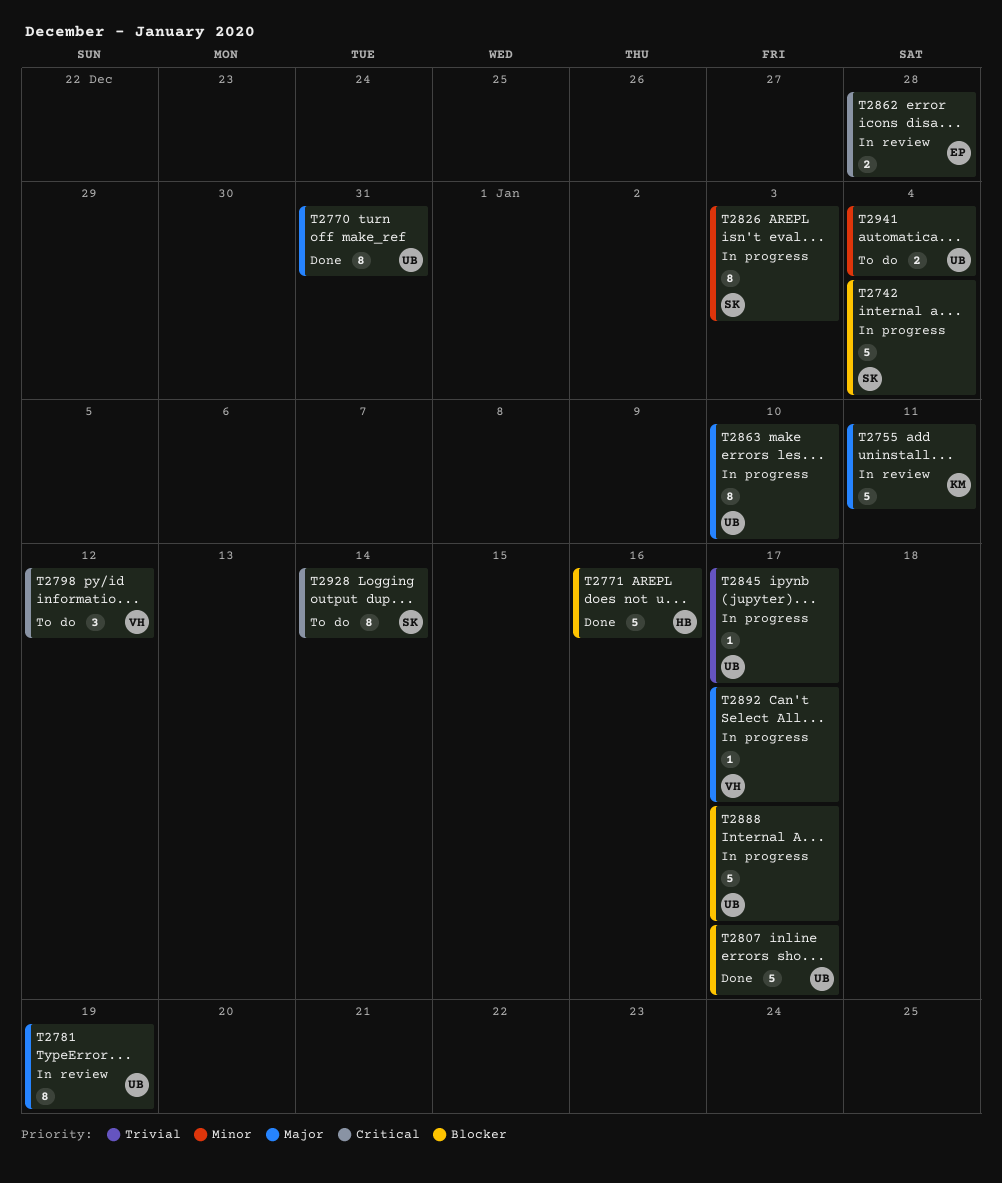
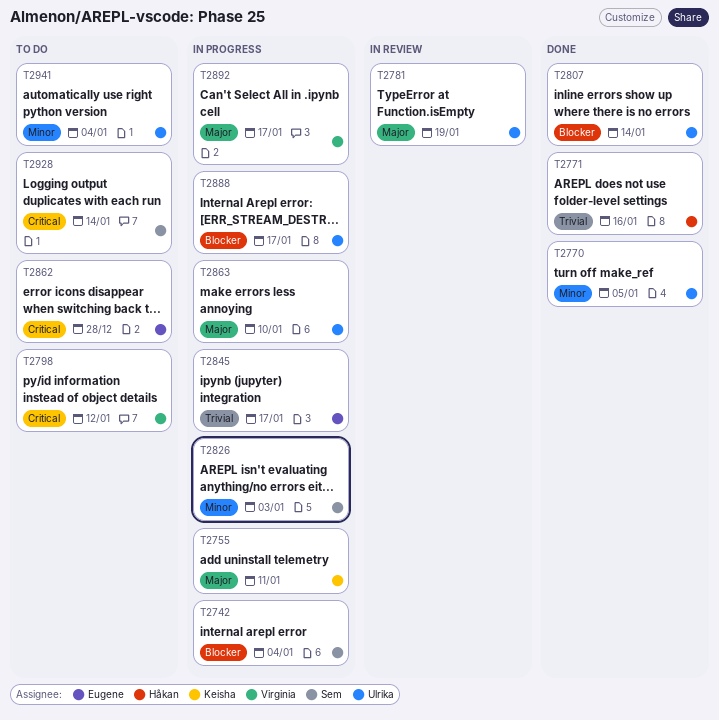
T2755, status: In review -> In progress
T2770, priority: Major -> Minor
T2770, due: Dec 31 -> Jan 5
T2771, priority: Blocker -> Trivial
T2807, due: Jan 17 -> Jan 14
T2845, owner: Ulrika -> Eugene
T2862, status: In review -> To do

